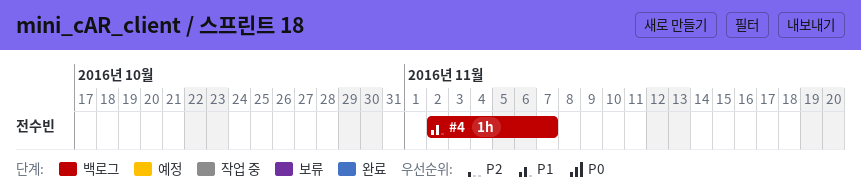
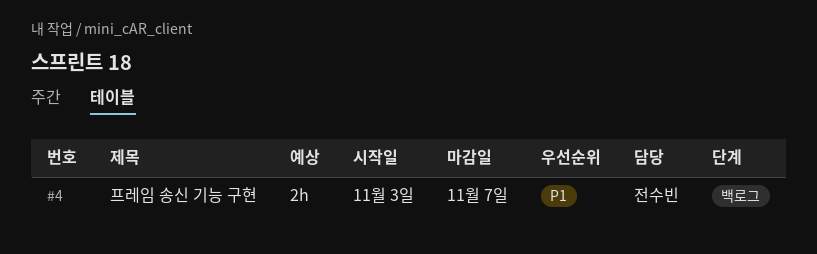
#4, estimate: 1h -> 2h
#4, start: Nov 2 -> Nov 3

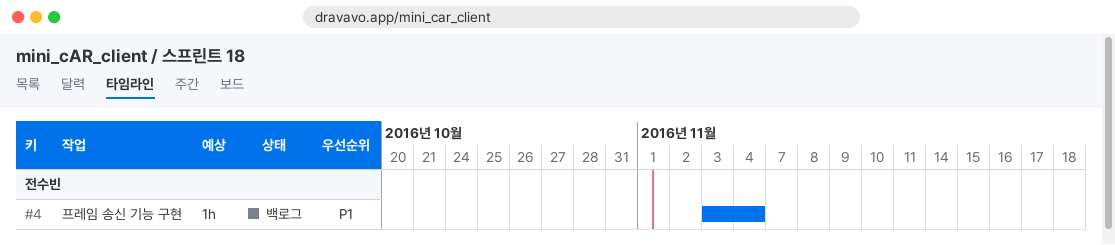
#4, estimate: 2h -> 1h
#4, due: Nov 7 -> Nov 4

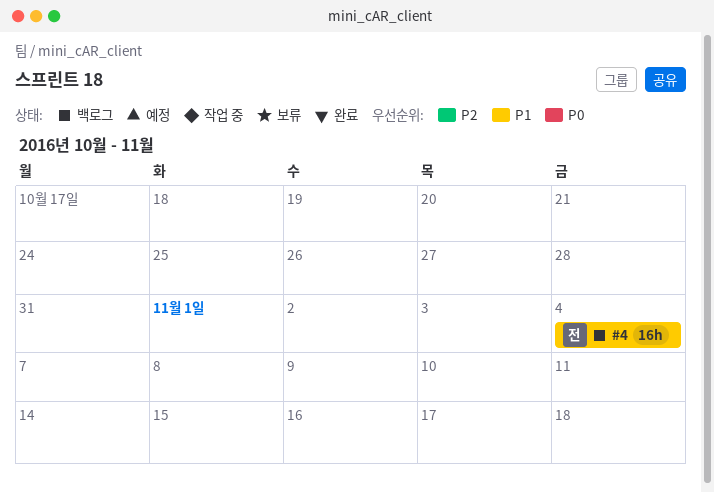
#4, estimate: 1h -> 16h
#4, start: Nov 3 -> Nov 4

